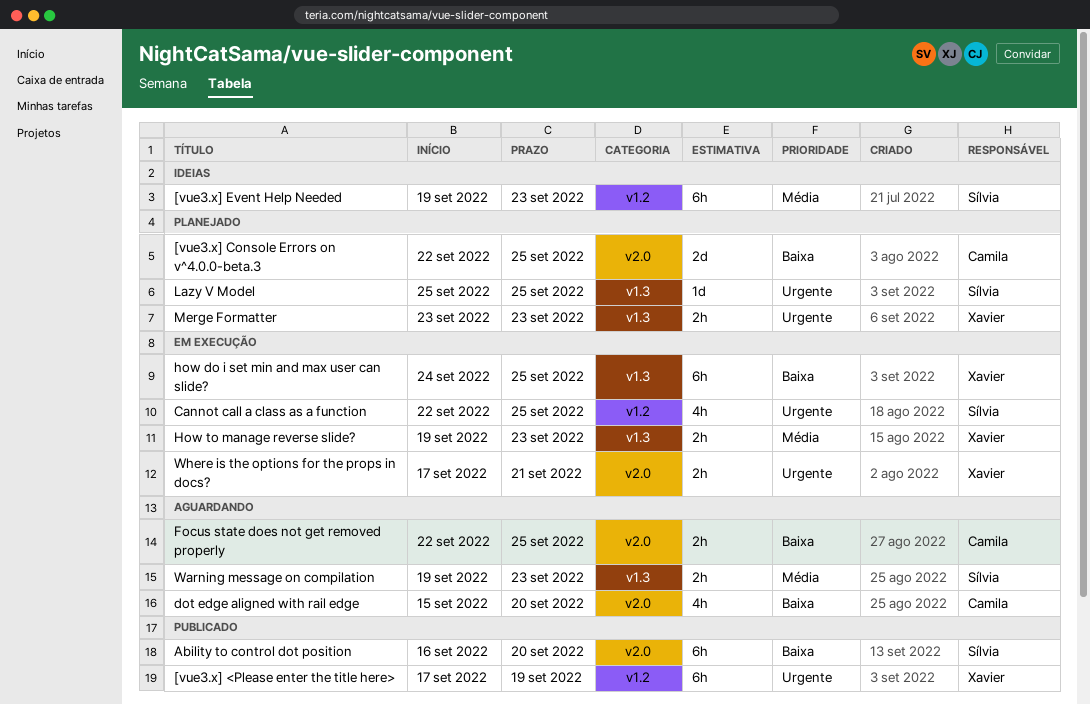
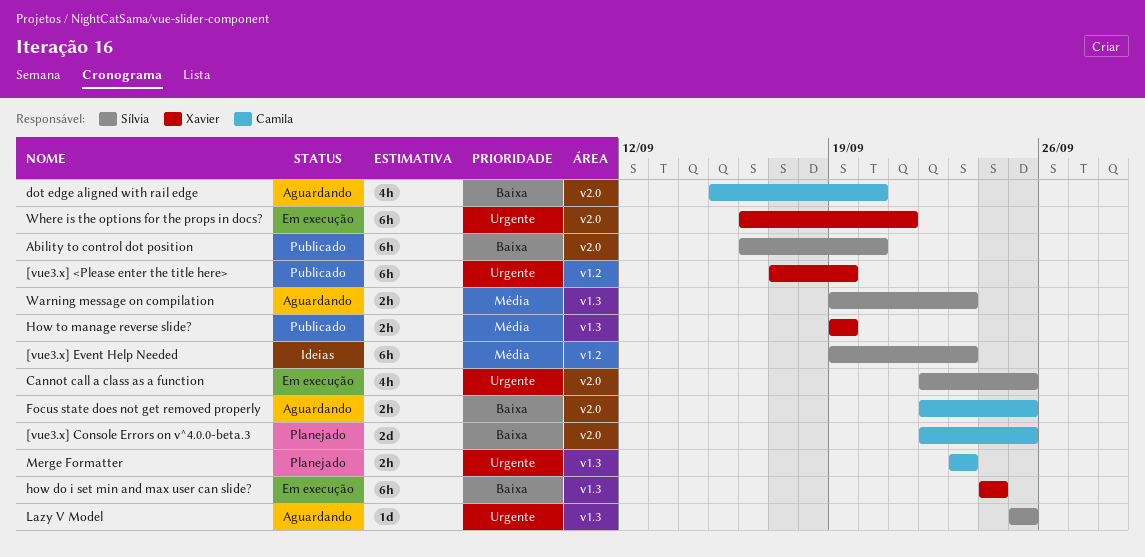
Cannot call a class as a function, label: v1.2 -> v2.0
how do i set min and max user can slide?, due: Sep 25 -> Sep 24
How to manage reverse slide?, status: Em execução -> Publicado
How to manage reverse slide?, due: Sep 23 -> Sep 19
Lazy V Model, status: Planejado -> Aguardando
Merge Formatter, owner: Xavier -> Camila
Where is the options for the props in docs?, estimate: 2h -> 6h
Where is the options for the props in docs?, start: Sep 17 -> Sep 16

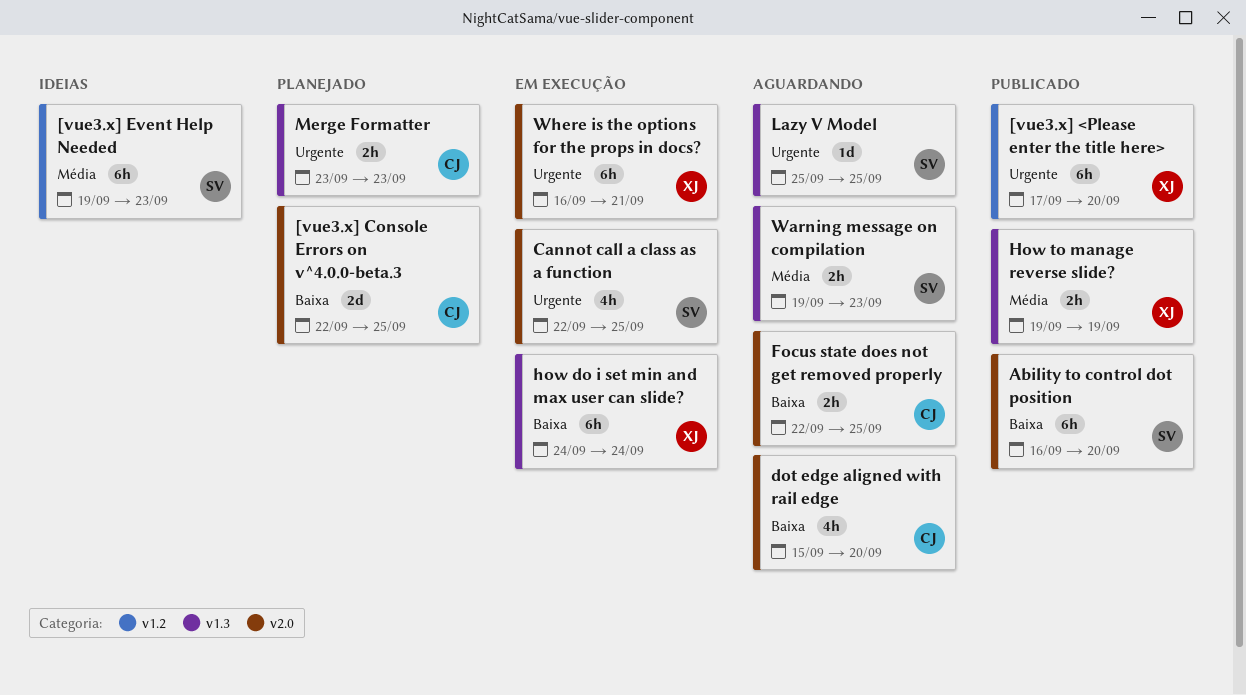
[vue3.x] <Please enter the title here>, due: Sep 19 -> Sep 20

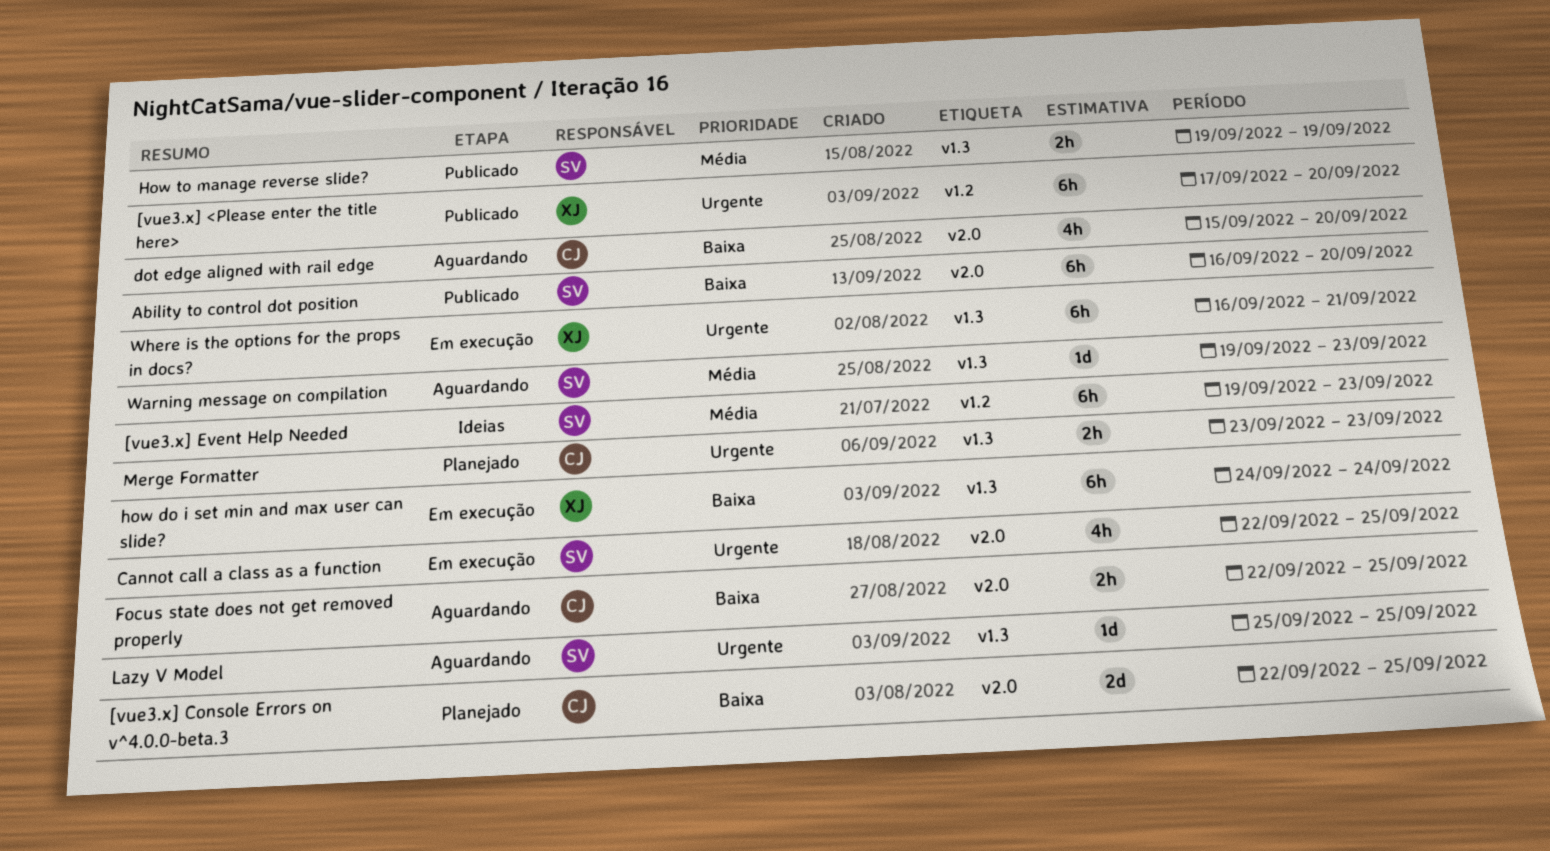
How to manage reverse slide?, owner: XJ -> SV
Warning message on compilation, estimate: 2h -> 1d
Where is the options for the props in docs?, label: v2.0 -> v1.3

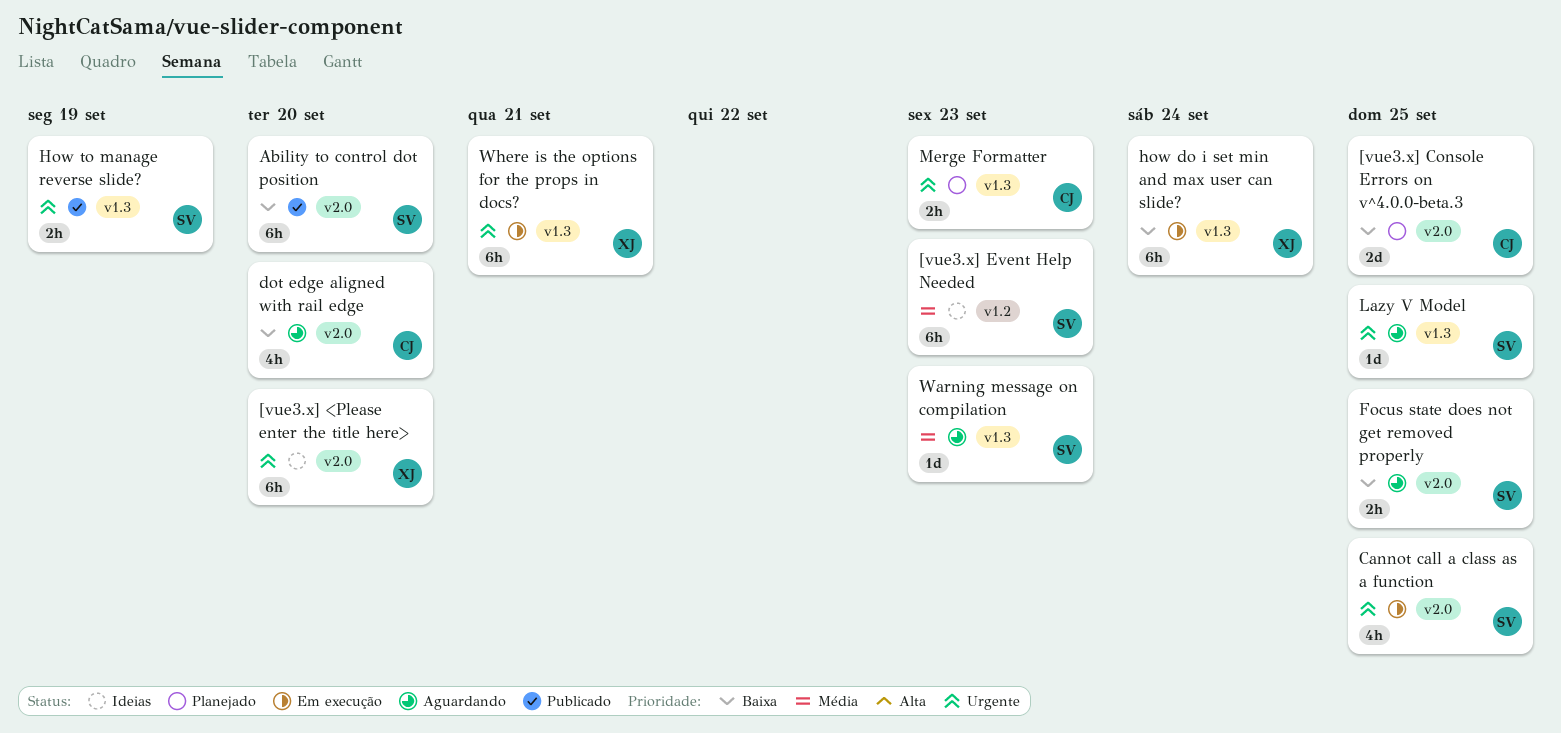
[vue3.x] <Please enter the title here>, status: Publicado -> Ideias
[vue3.x] <Please enter the title here>, label: v1.2 -> v2.0
Focus state does not get removed properly, owner: CJ -> SV
How to manage reverse slide?, priority: Média -> Urgente

